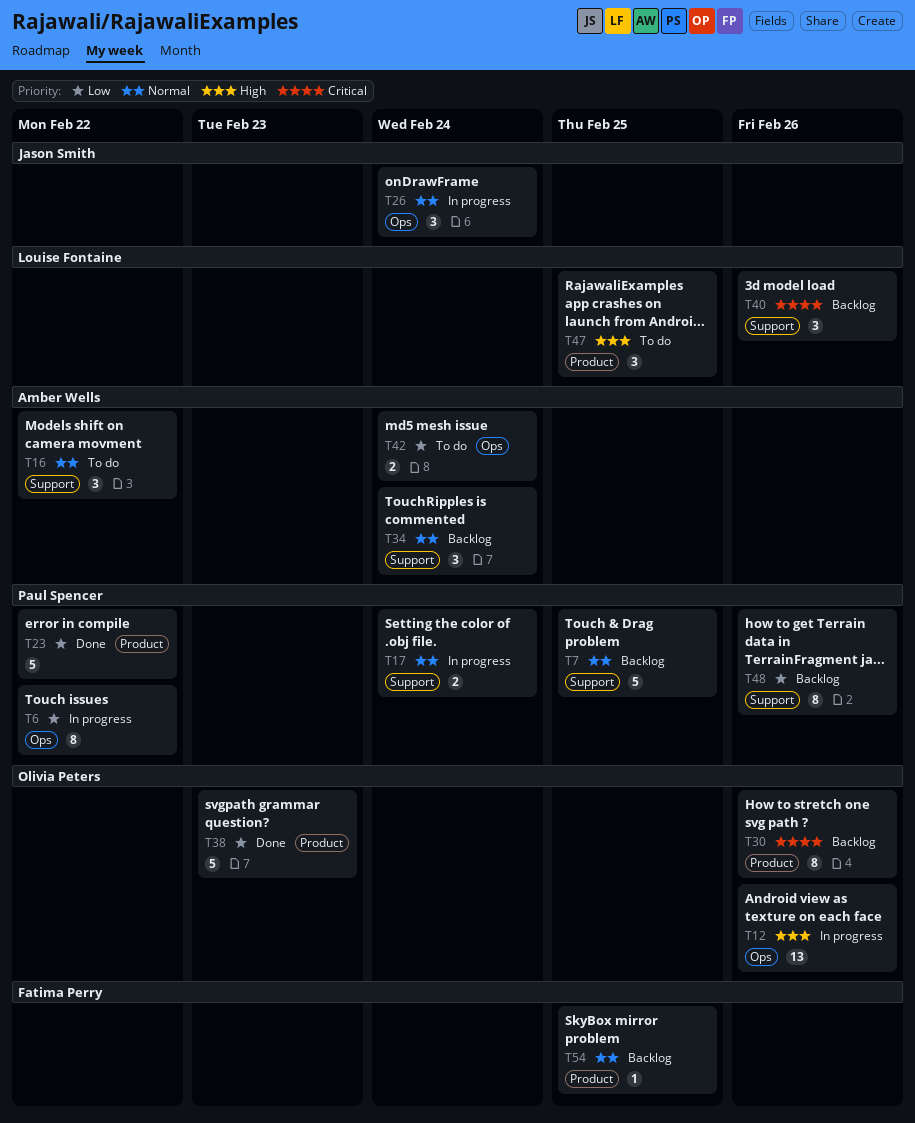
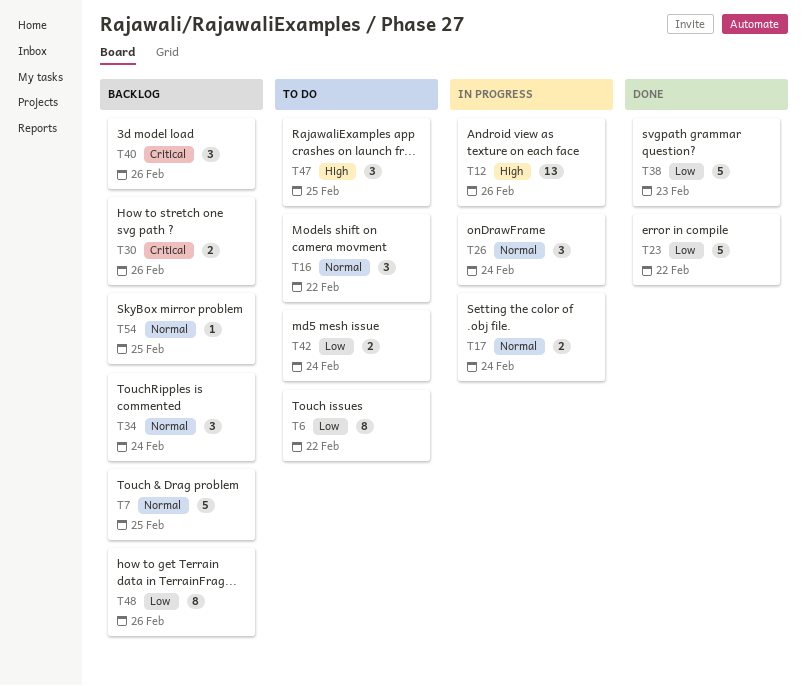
T6, status: In progress -> To do
T30, estimate: 8 -> 2

